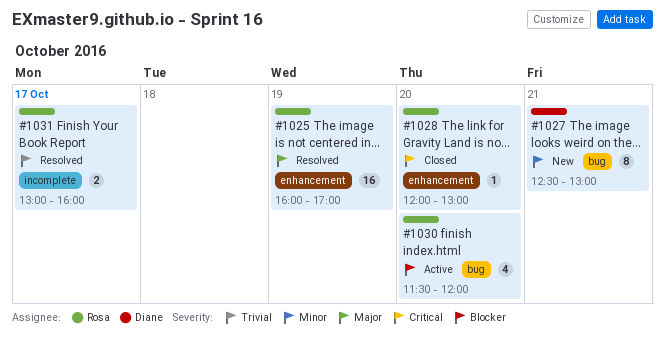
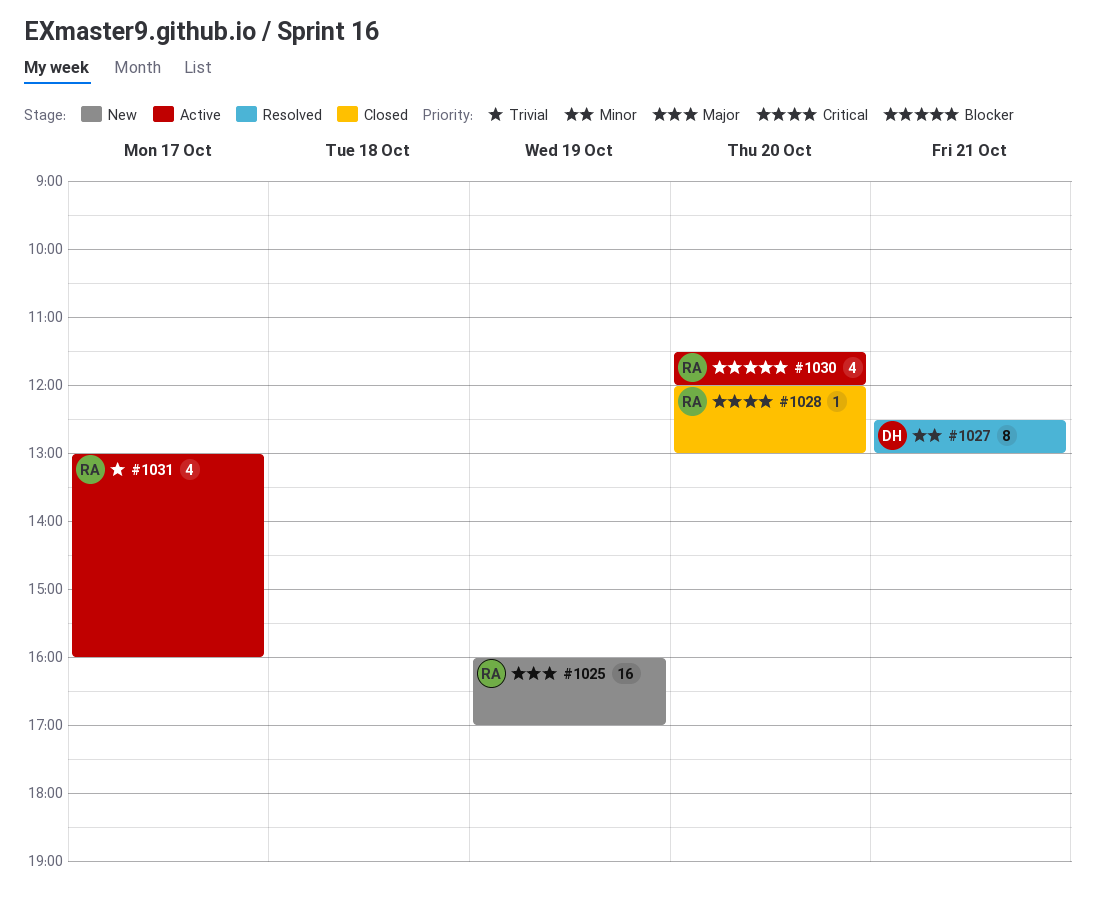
#1025, status: Resolved -> New
#1027, status: New -> Resolved
#1031, status: Resolved -> Active
#1031, estimate: 2 -> 4

